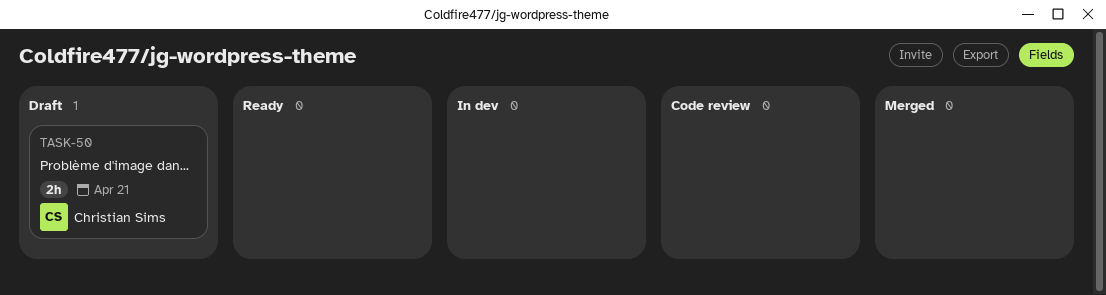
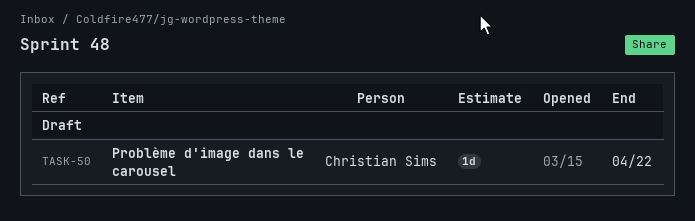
TASK-50, estimate: 2h -> 1d
TASK-50, due: Apr 21 -> Apr 22

